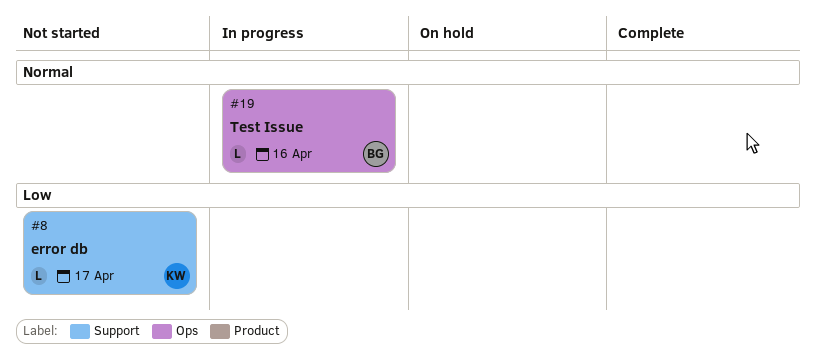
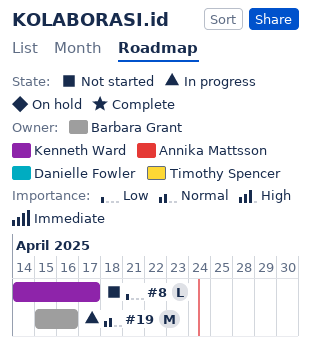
#19, estimate: L -> M

